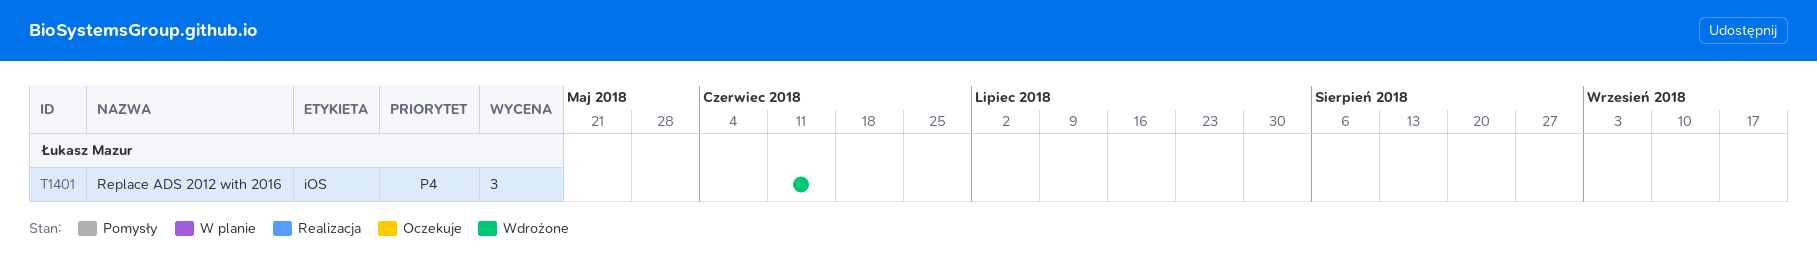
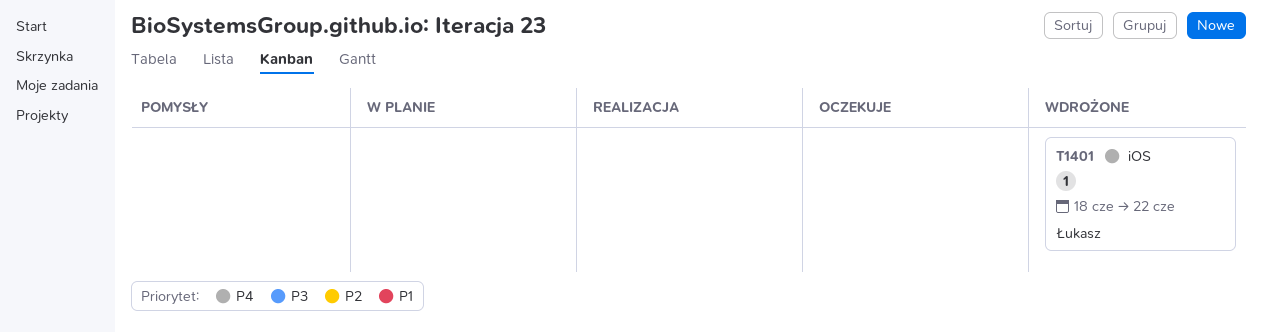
T1401, estimate: 3 -> 1
T1401, start: Jun 11 -> Jun 18
T1401, due: Jun 15 -> Jun 22

